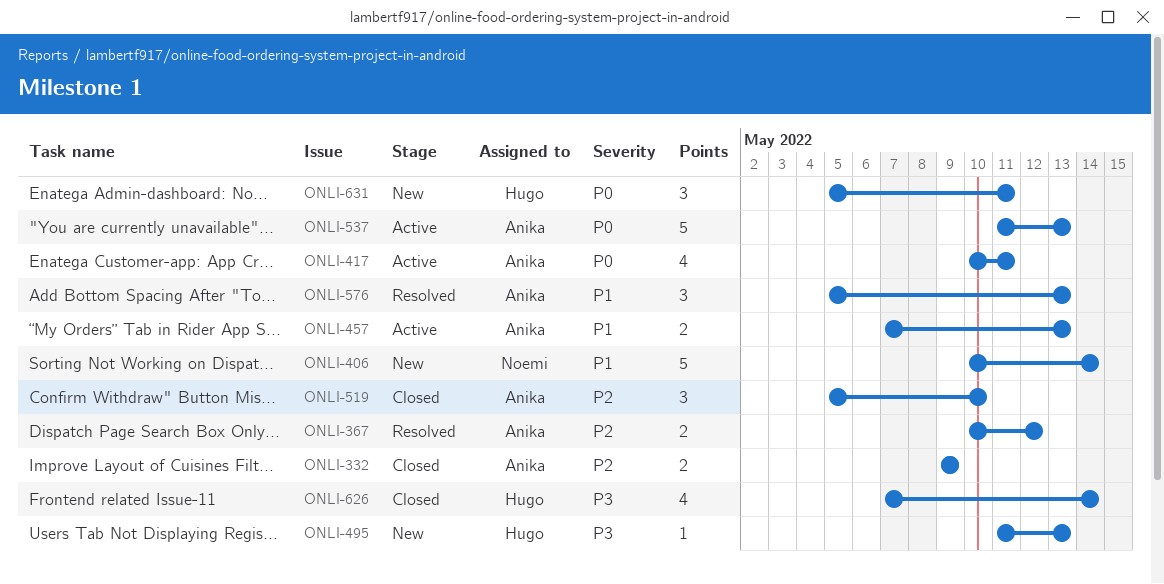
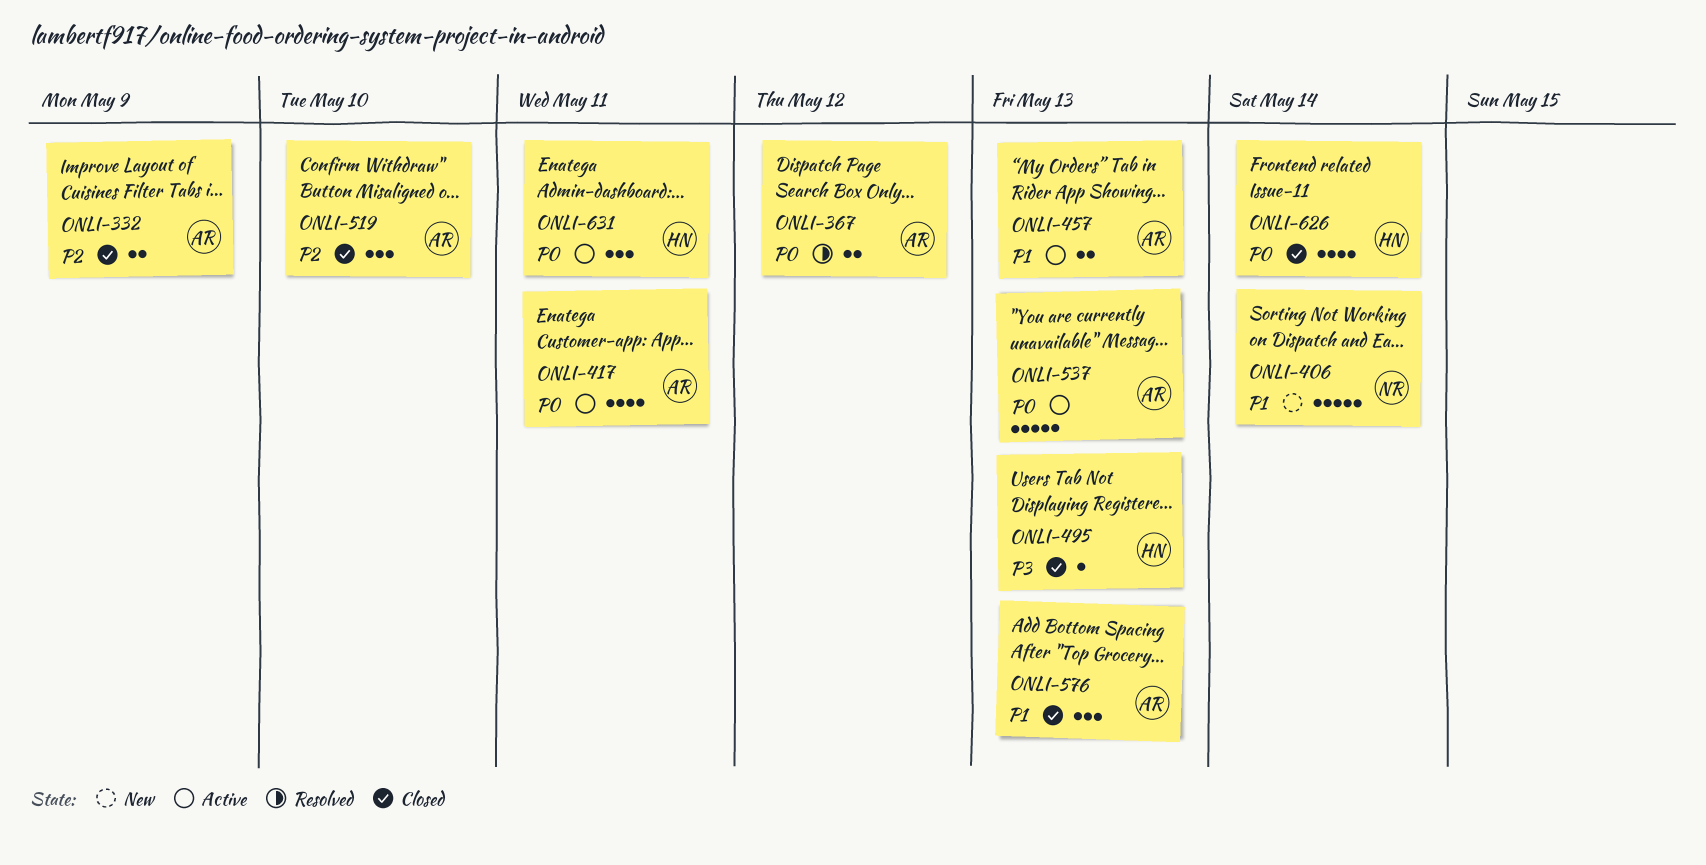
ONLI-367, priority: P2 -> P0
ONLI-495, status: New -> Closed
ONLI-576, status: Resolved -> Closed
ONLI-626, priority: P3 -> P0
ONLI-631, status: New -> Active

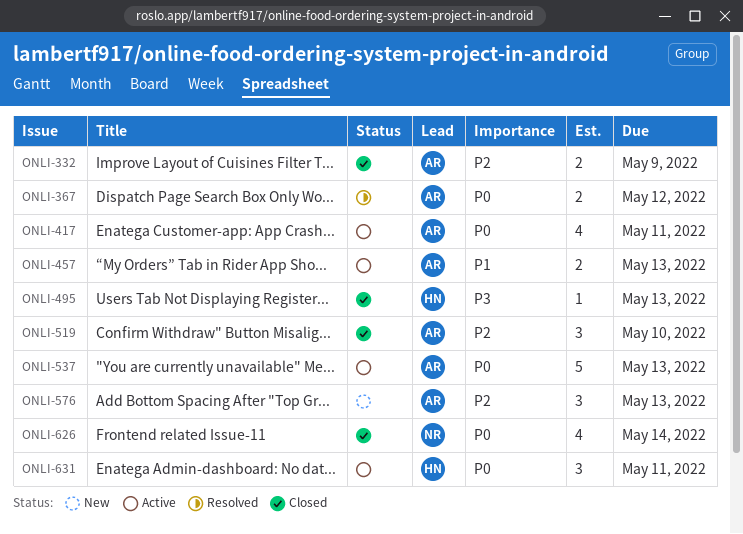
ONLI-406: present -> none
ONLI-576, status: Closed -> New
ONLI-576, priority: P1 -> P2
ONLI-626, owner: HN -> NR

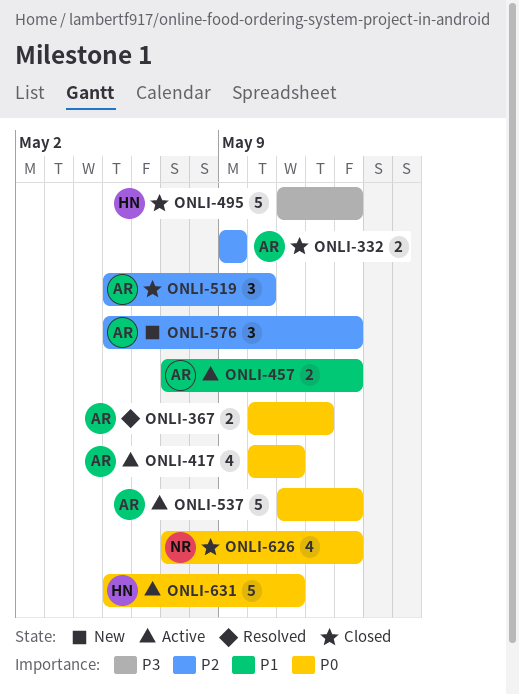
ONLI-495, estimate: 1 -> 5
ONLI-626, due: May 14 -> May 13
ONLI-631, estimate: 3 -> 5

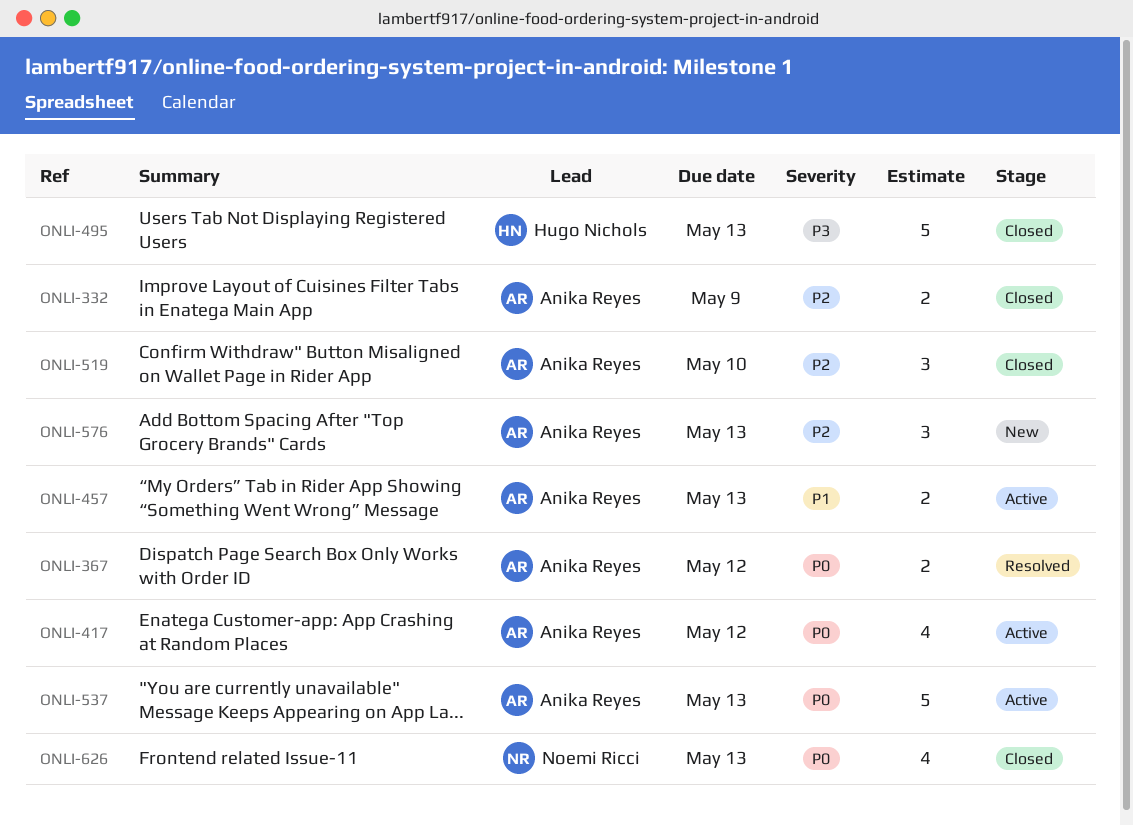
ONLI-417, due: May 11 -> May 12
ONLI-631: present -> none

